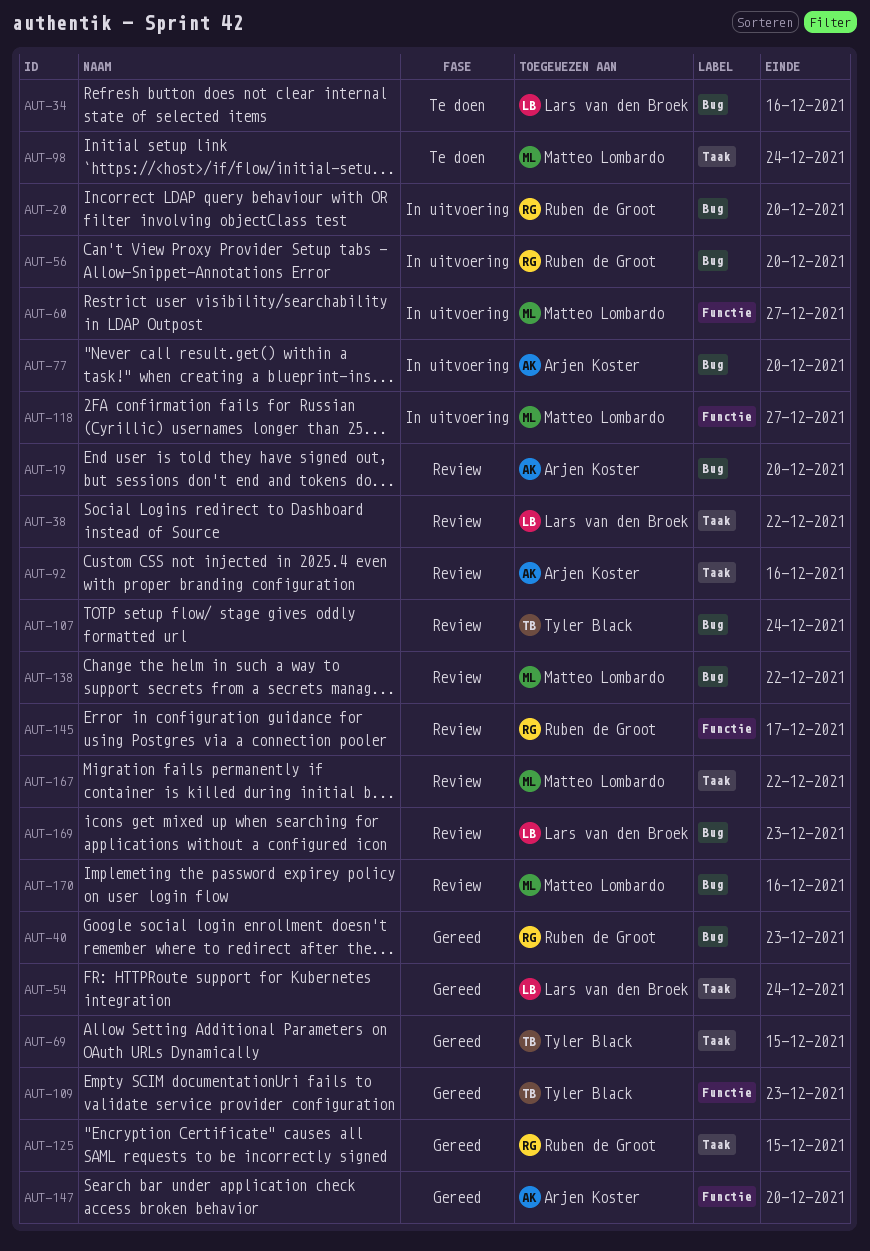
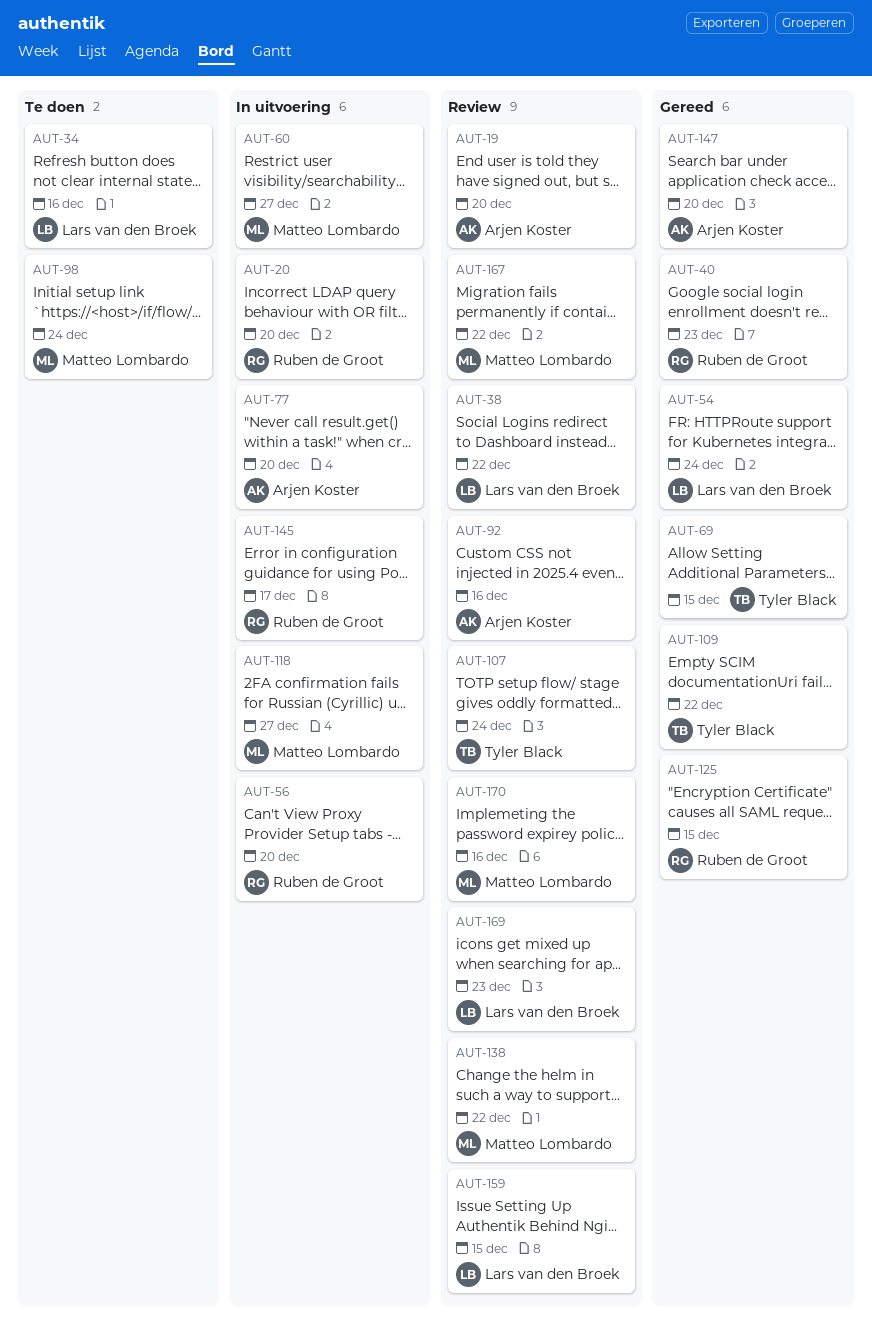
AUT-109, due: Dec 23 -> Dec 22
AUT-145, status: Review -> In uitvoering
AUT-159: none -> present

